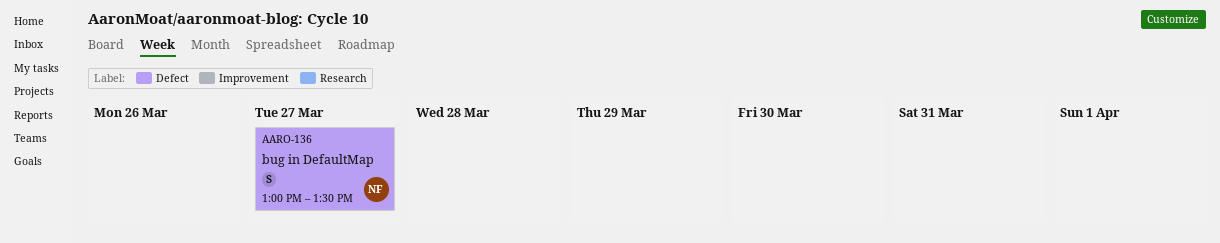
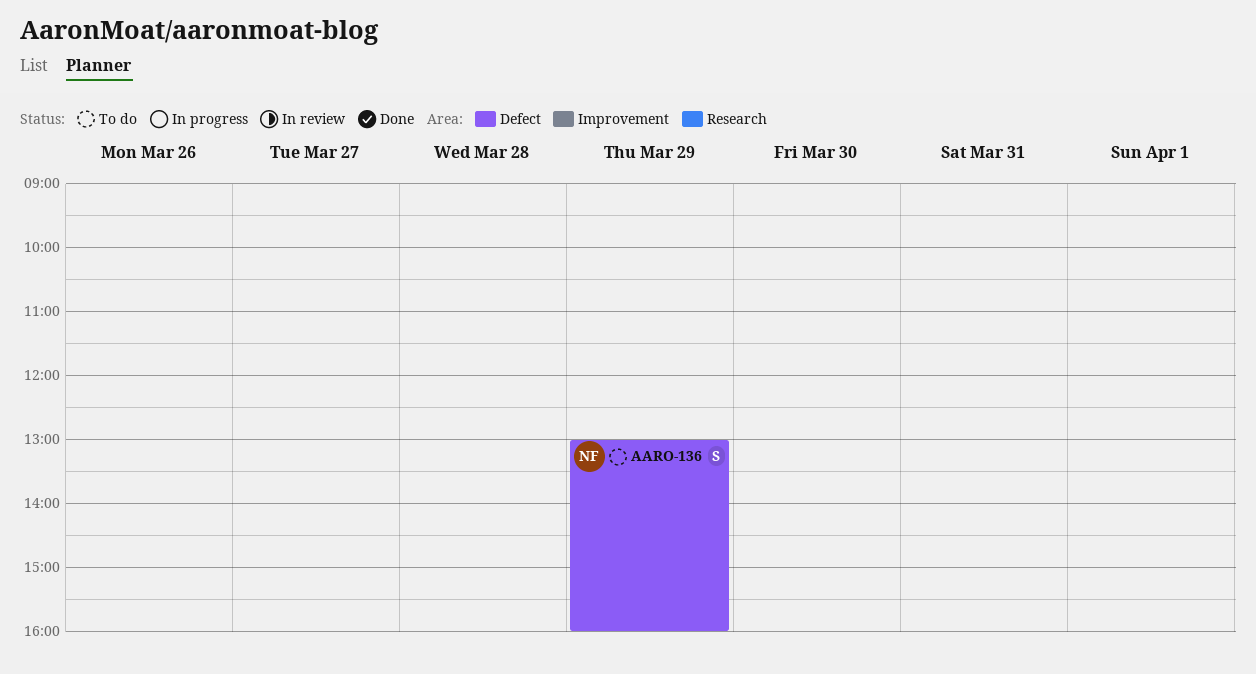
AARO-136, day: Mar 27 -> Mar 29
AARO-136, ends: 13:30 -> 16:00

